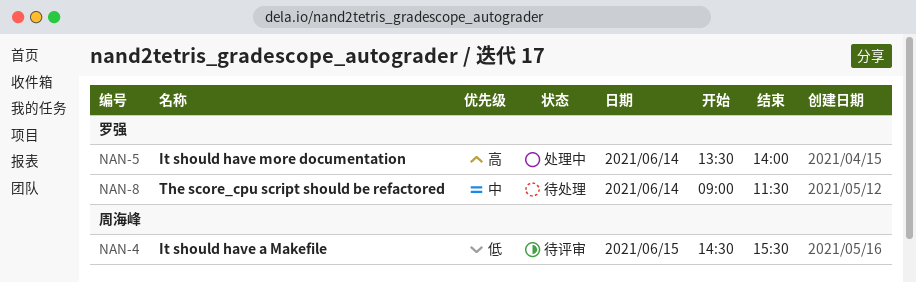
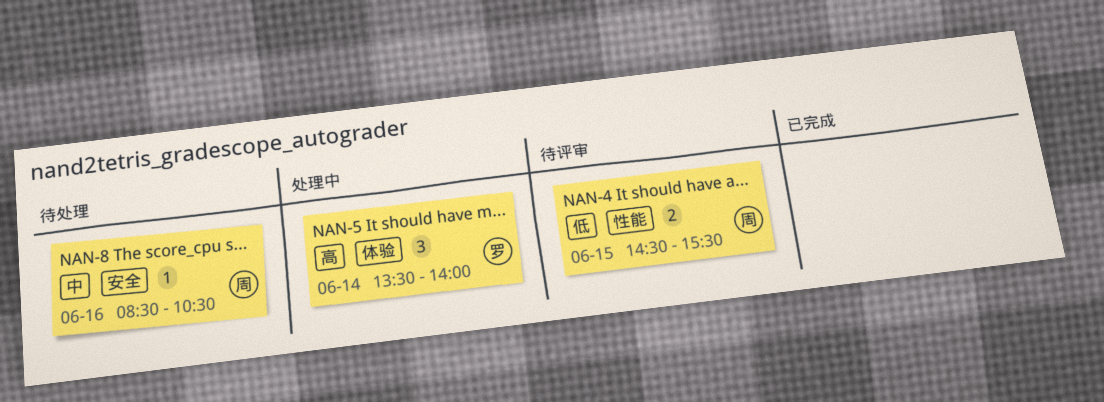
NAN-8, owner: 罗强 -> 周海峰
NAN-8, day: Jun 14 -> Jun 16
NAN-8, begins: 09:00 -> 08:30
NAN-8, ends: 11:30 -> 10:30

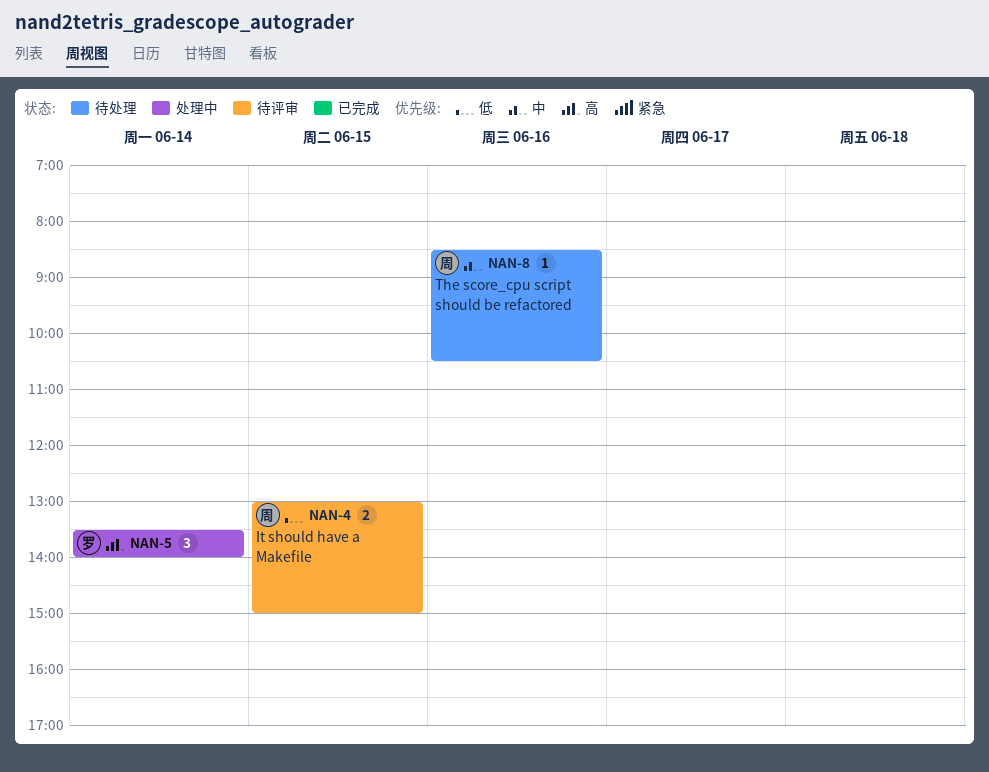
NAN-4, begins: 14:30 -> 13:00
NAN-4, ends: 15:30 -> 15:00

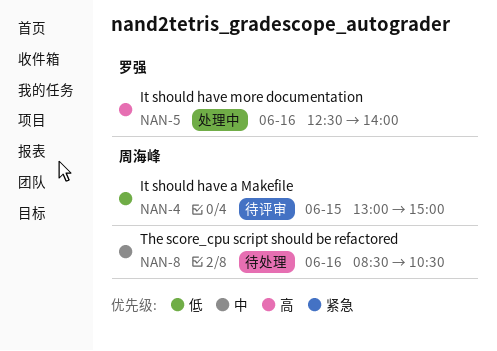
NAN-5, day: Jun 14 -> Jun 16
NAN-5, begins: 13:30 -> 12:30

